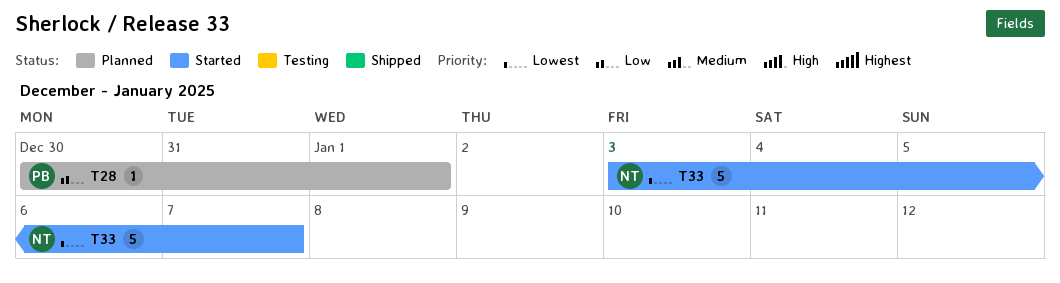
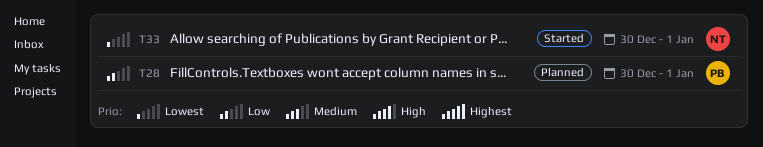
T33, start: Jan 3 -> Dec 30
T33, due: Jan 7 -> Jan 1

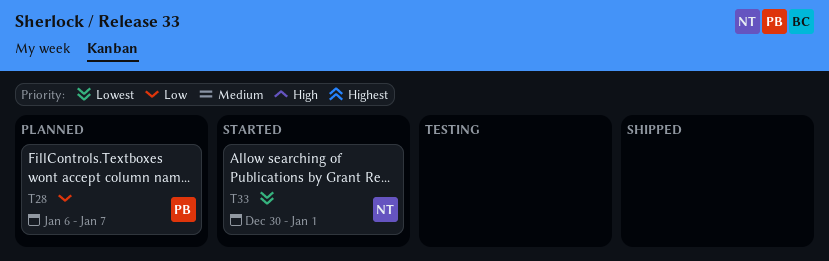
T28, start: Dec 30 -> Jan 6
T28, due: Jan 1 -> Jan 7

